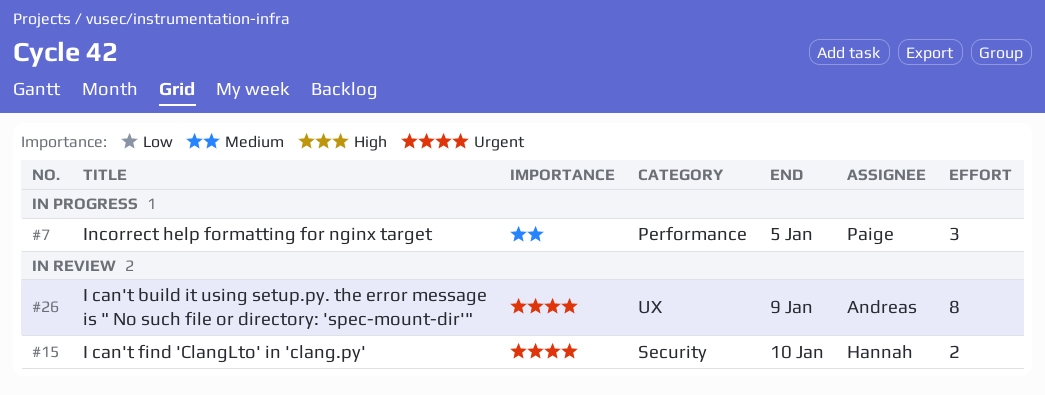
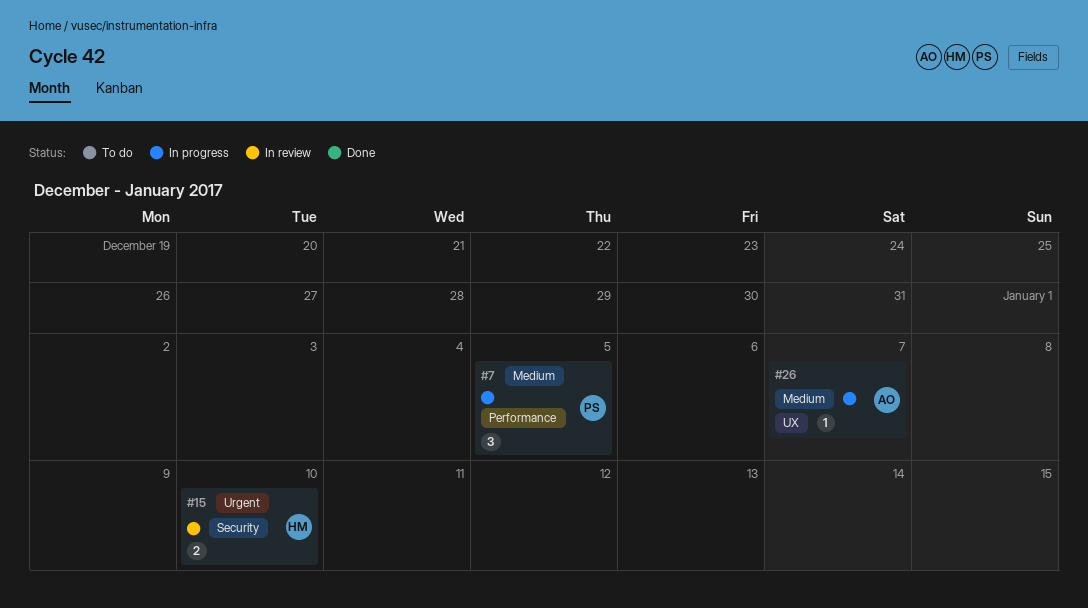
#26, status: In review -> In progress
#26, priority: Urgent -> Medium
#26, estimate: 8 -> 1
#26, due: Jan 9 -> Jan 7

